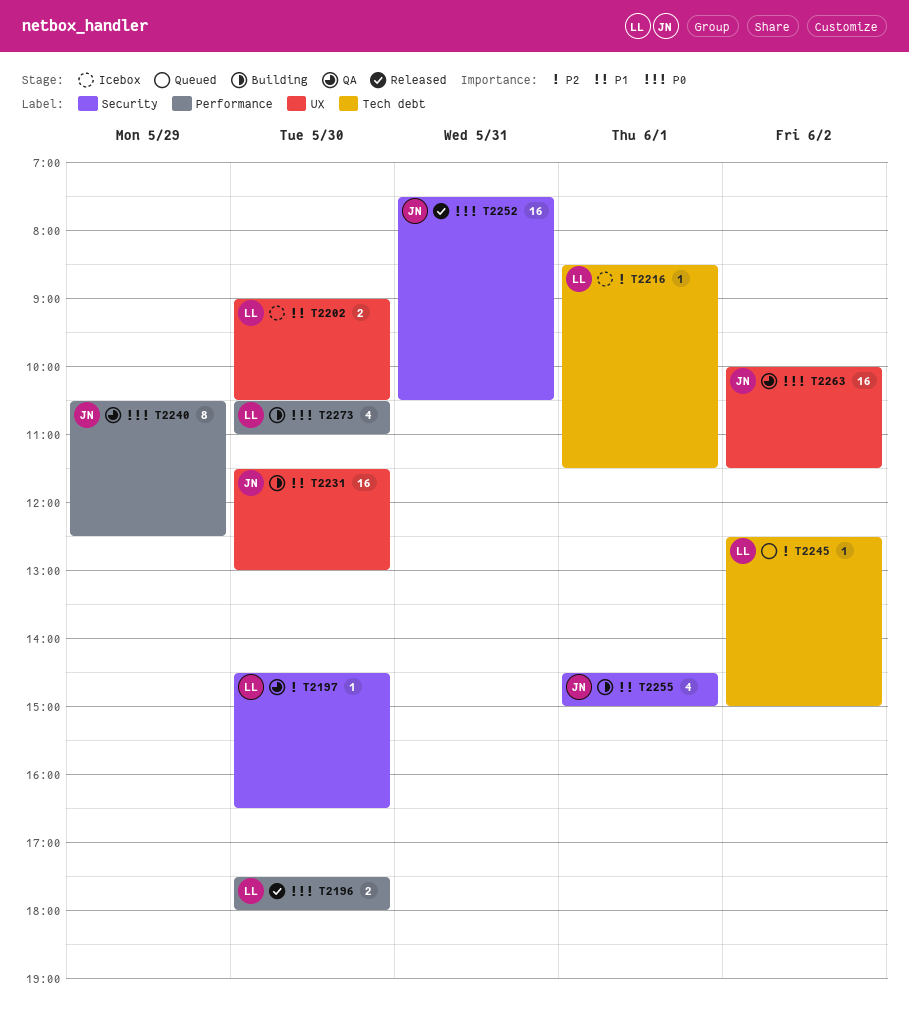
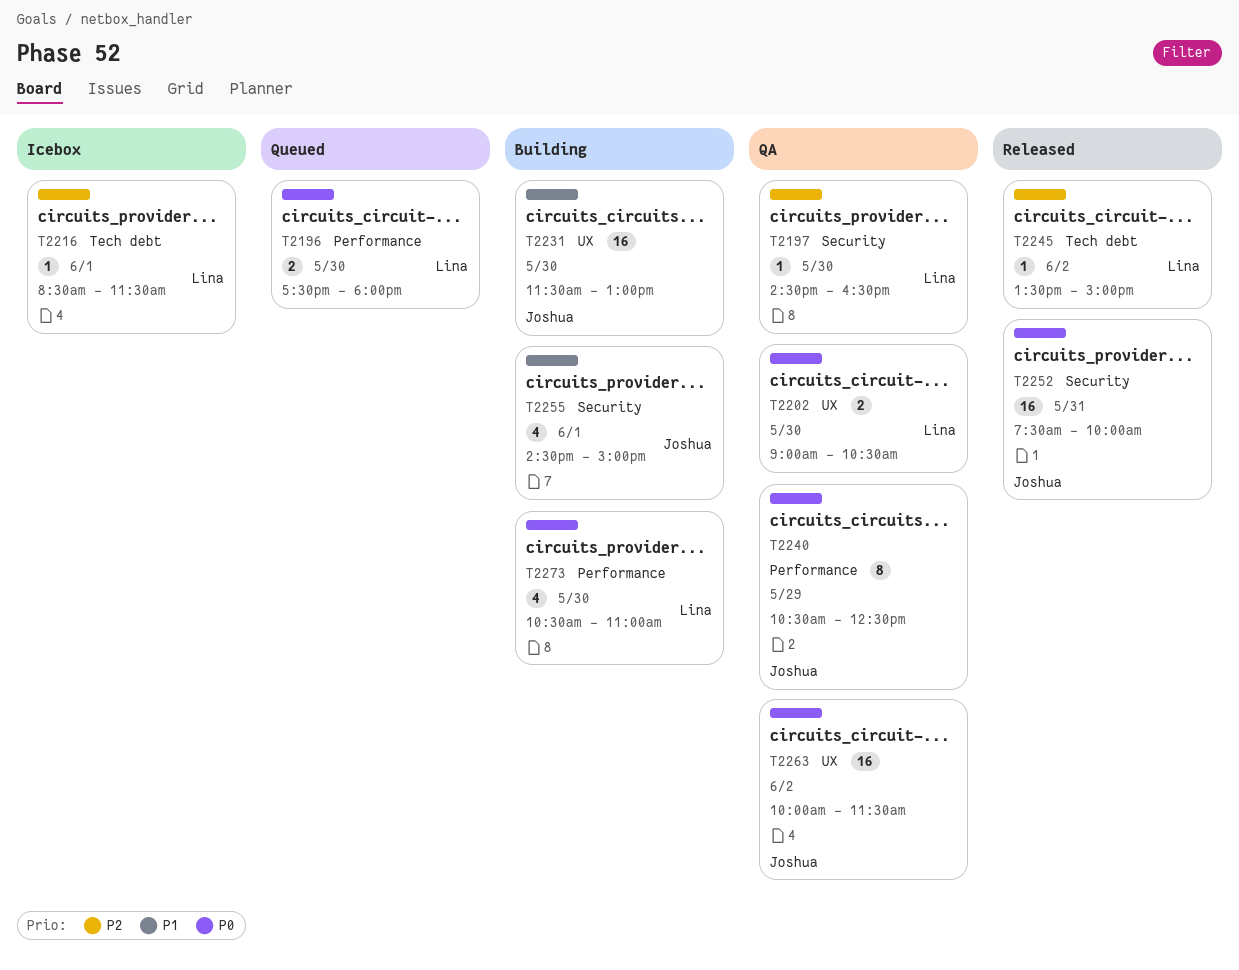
T2196, status: Released -> Queued
T2202, status: Icebox -> QA
T2202, priority: P1 -> P0
T2245, status: Queued -> Released
T2245, begins: 12:30 -> 13:30
T2252, ends: 10:30 -> 10:00

